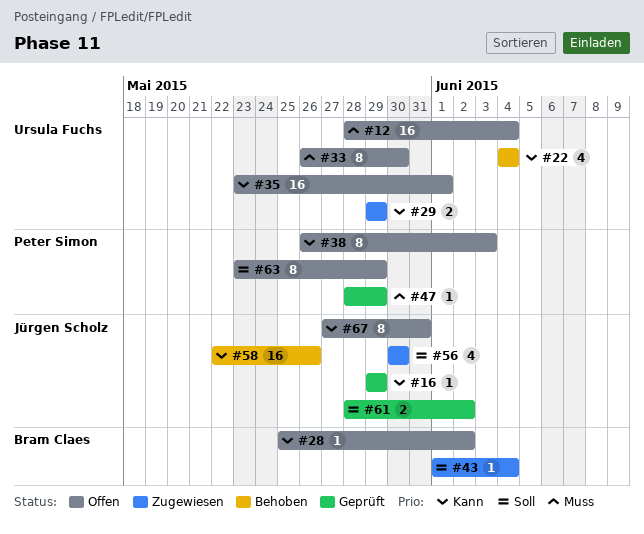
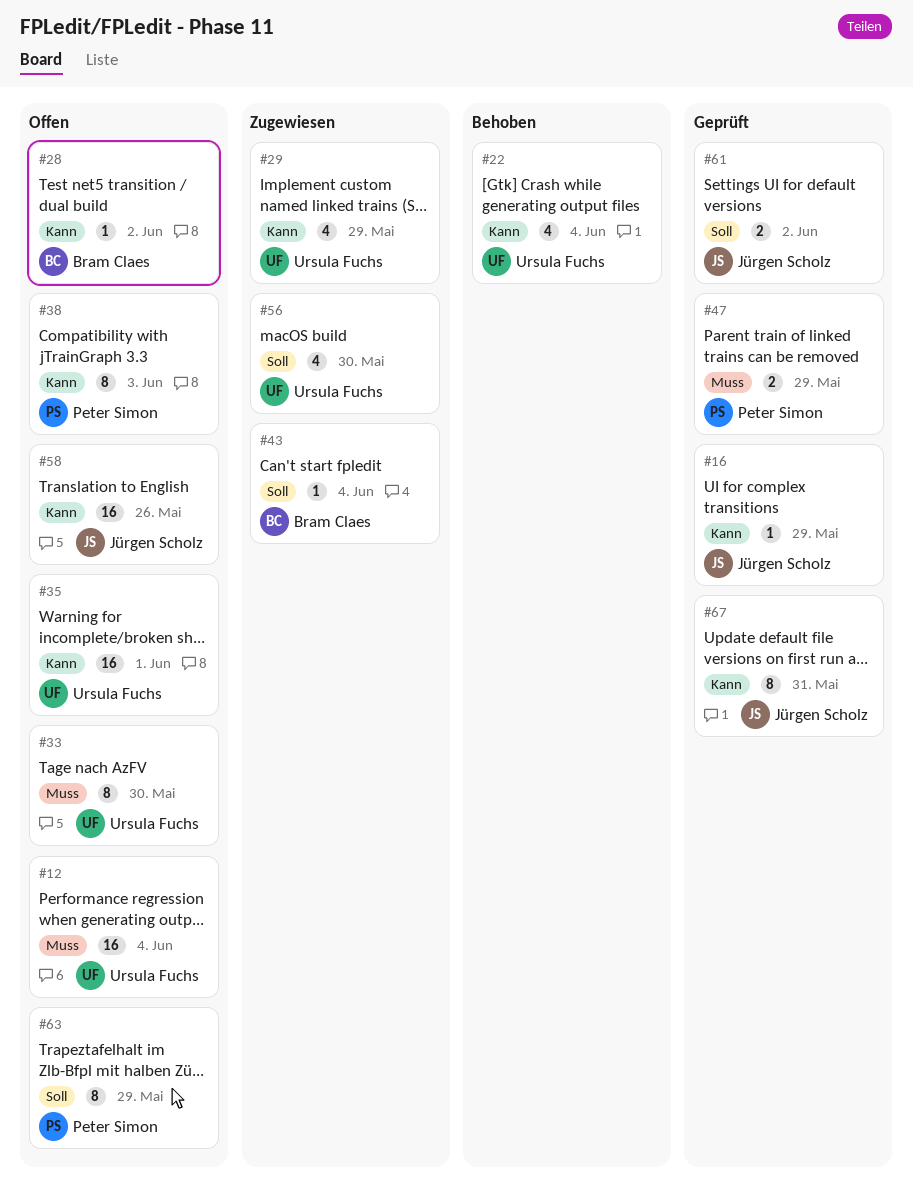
#29, estimate: 2 -> 4
#47, estimate: 1 -> 2
#56, owner: Jürgen Scholz -> Ursula Fuchs
#58, status: Behoben -> Offen
#67, status: Offen -> Geprüft

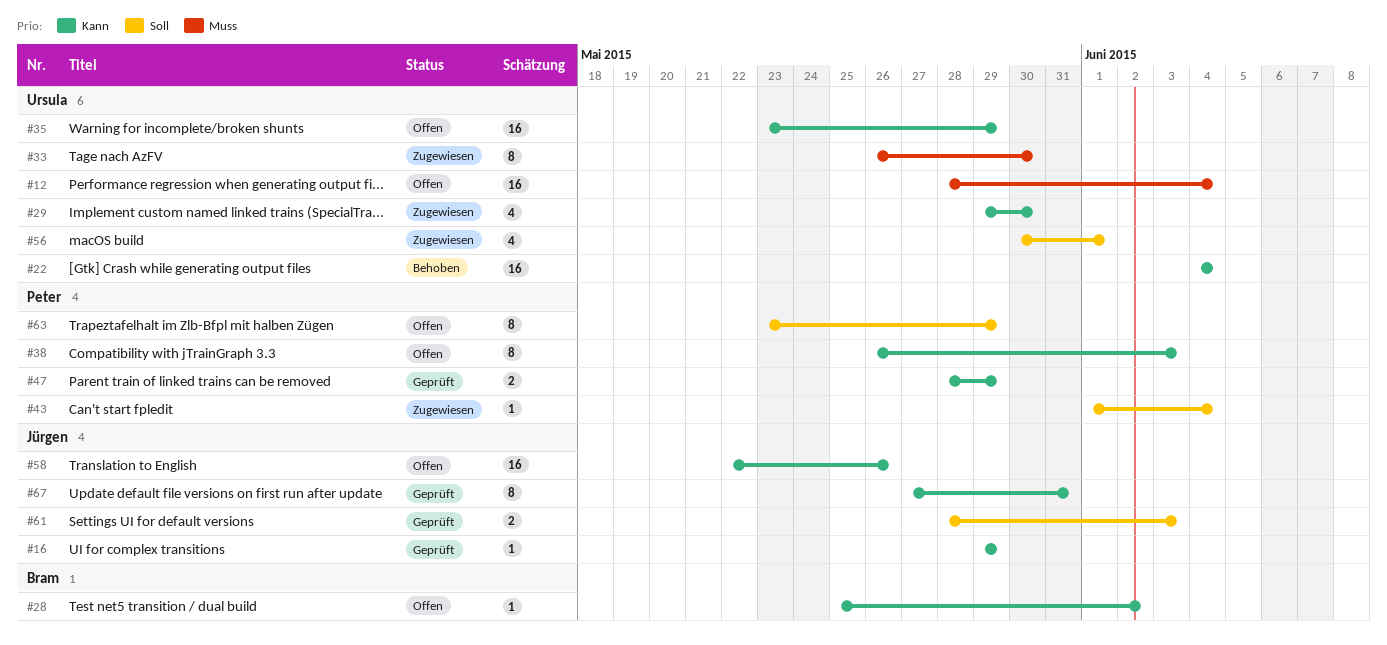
#22, estimate: 4 -> 16
#29, due: May 29 -> May 30
#33, status: Offen -> Zugewiesen
#35, due: Jun 1 -> May 29
#43, owner: Bram Claes -> Peter Simon
#47, priority: Muss -> Kann
#56, due: May 30 -> Jun 1
#61, due: Jun 2 -> Jun 3

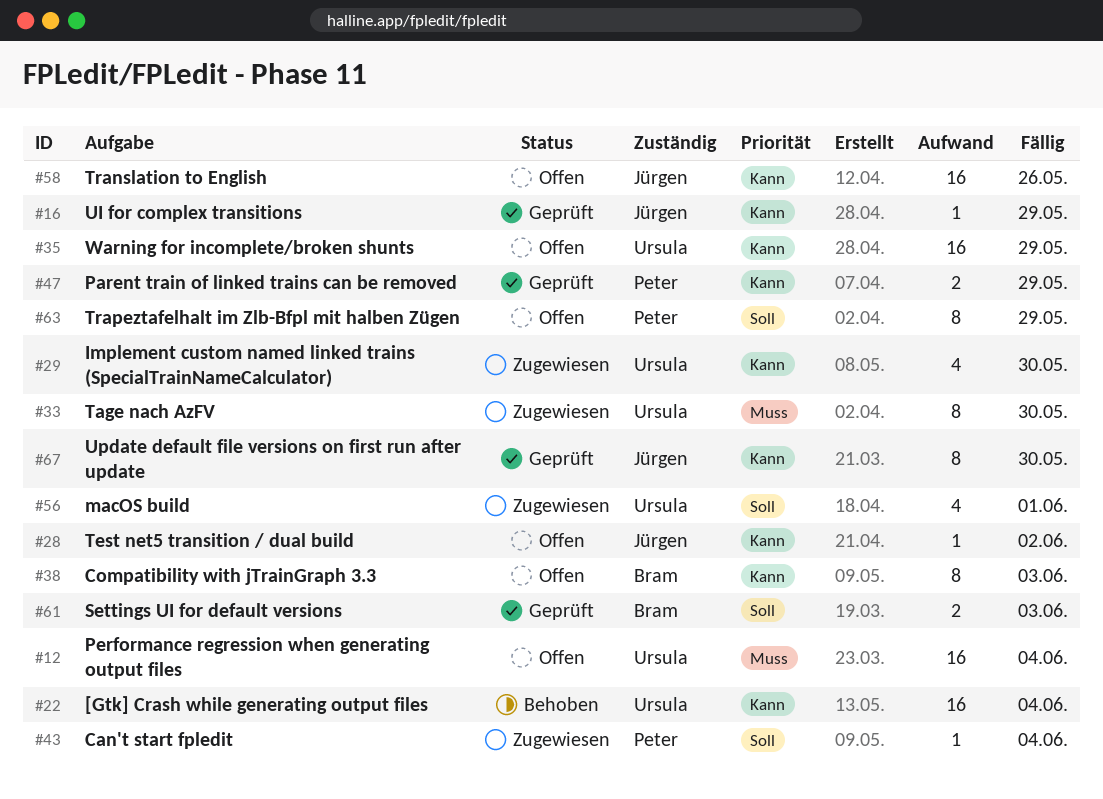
#28, owner: Bram -> Jürgen
#38, owner: Peter -> Bram
#61, owner: Jürgen -> Bram
#67, due: May 31 -> May 30

